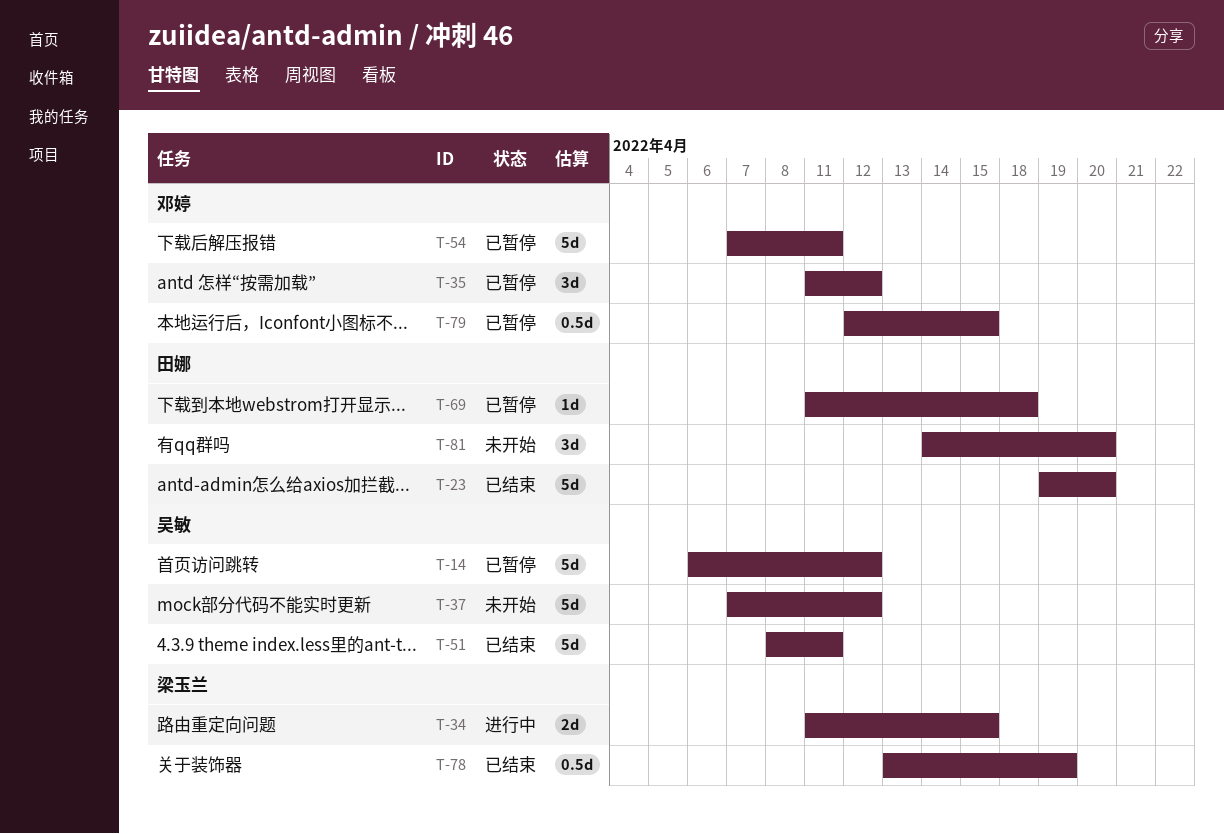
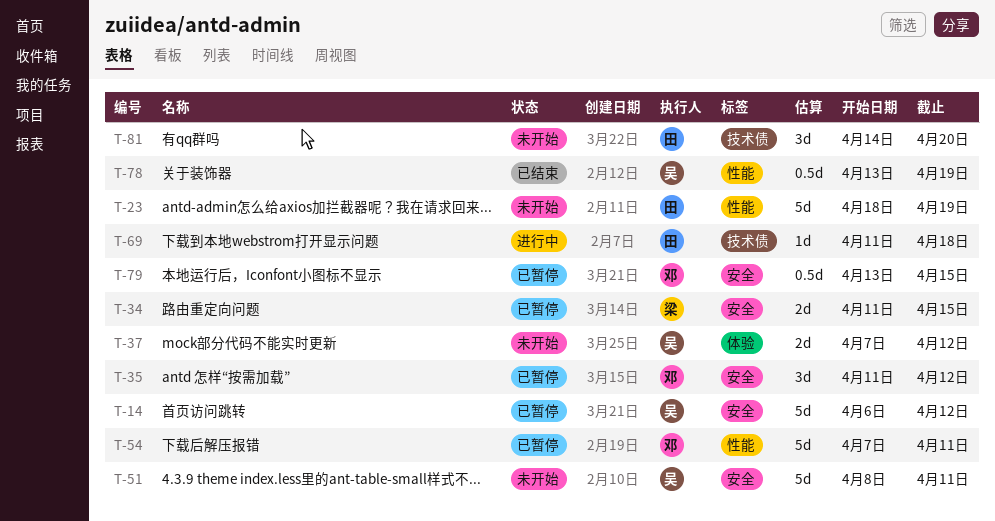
T-23, status: 已结束 -> 未开始
T-23, start: Apr 19 -> Apr 18
T-23, due: Apr 20 -> Apr 19
T-34, status: 进行中 -> 已暂停
T-37, estimate: 5d -> 2d
T-51, status: 已结束 -> 未开始
T-69, status: 已暂停 -> 进行中
T-78, owner: 梁玉兰 -> 吴敏
T-79, start: Apr 12 -> Apr 13

